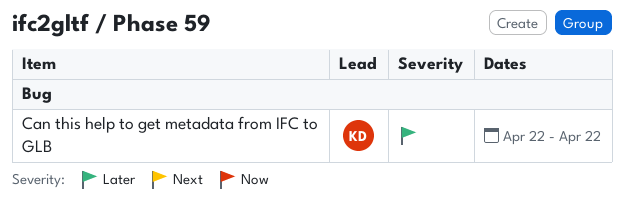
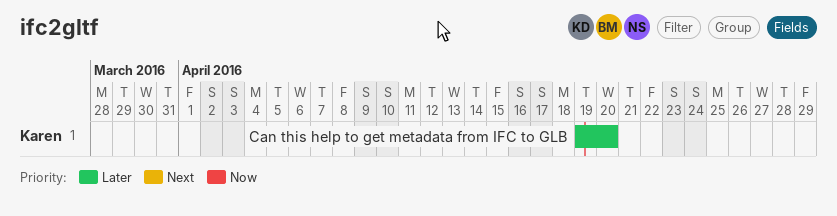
Can this help to get metadata from IFC to GLB, start: Apr 22 -> Apr 19
Can this help to get metadata from IFC to GLB, due: Apr 22 -> Apr 20

